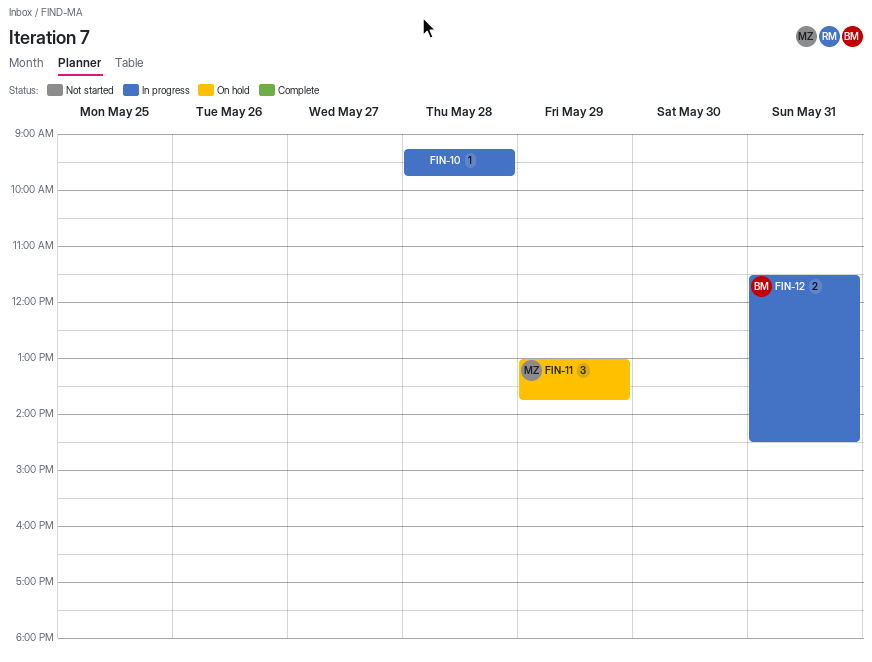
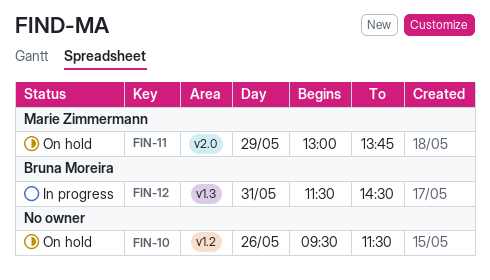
FIN-10, status: In progress -> On hold
FIN-10, day: May 28 -> May 26
FIN-10, begins: 09:15 -> 09:30
FIN-10, ends: 09:45 -> 11:30

